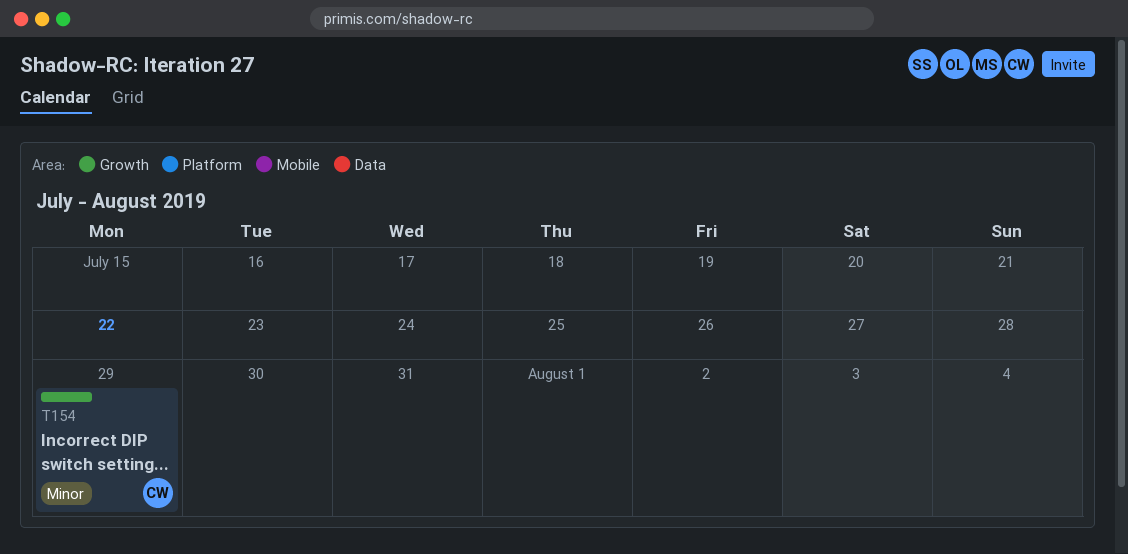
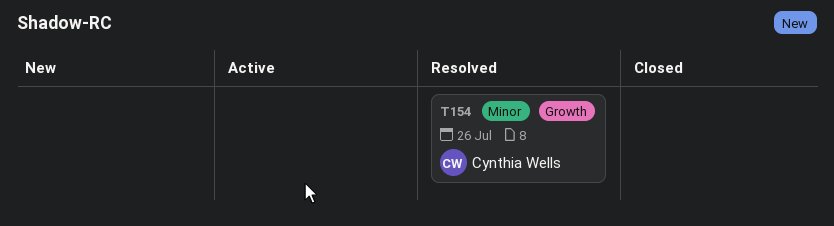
T154, due: Jul 29 -> Jul 26

